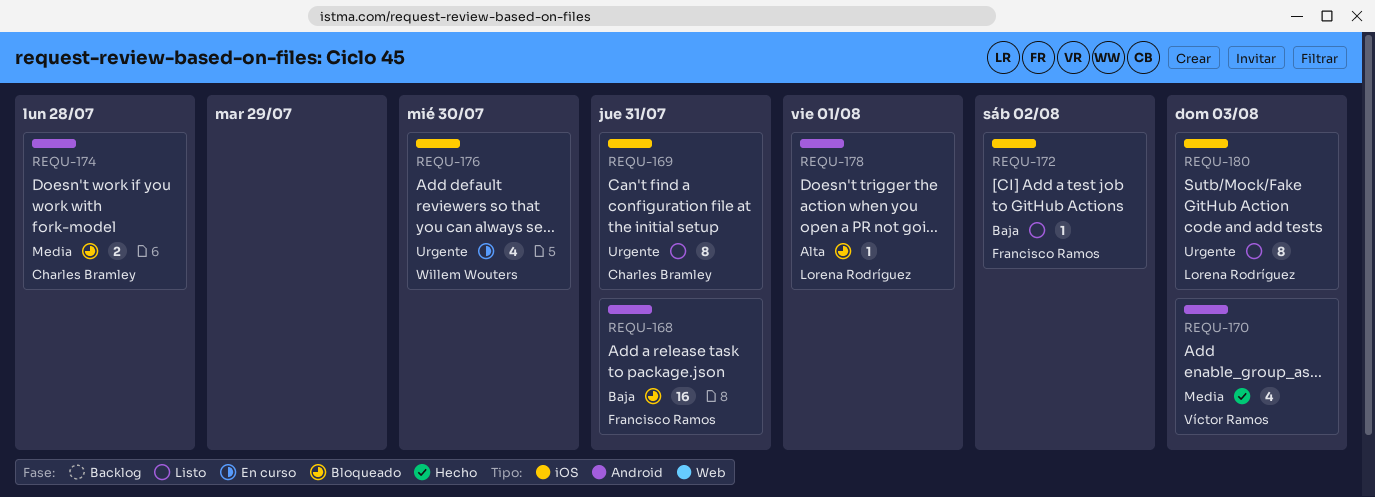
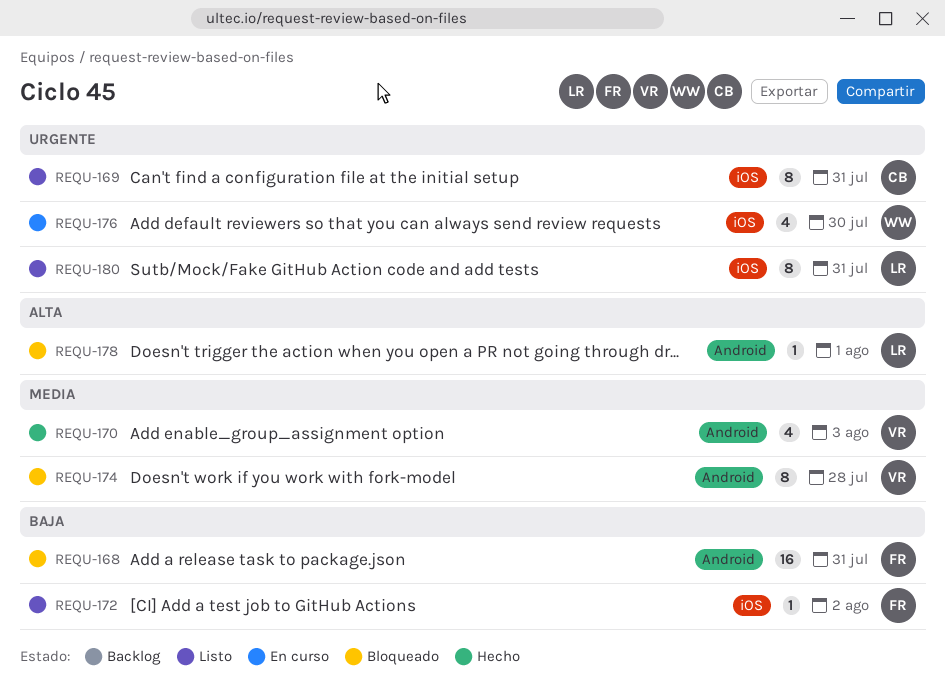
REQU-174, owner: Charles Bramley -> Víctor Ramos
REQU-174, estimate: 2 -> 8
REQU-180, due: Aug 3 -> Jul 31

